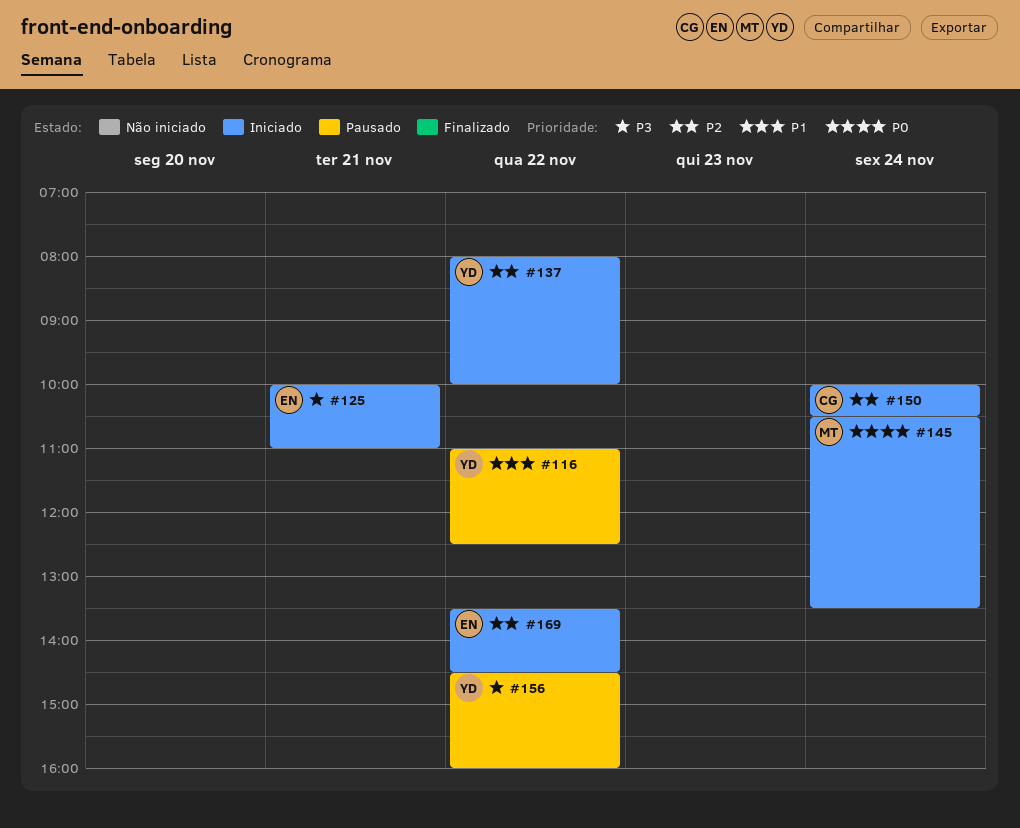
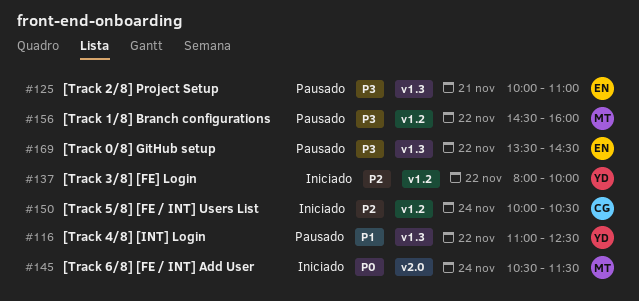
#125, status: Iniciado -> Pausado
#145, ends: 13:30 -> 11:30
#156, owner: YD -> MT
#169, status: Iniciado -> Pausado
#169, priority: P2 -> P3

